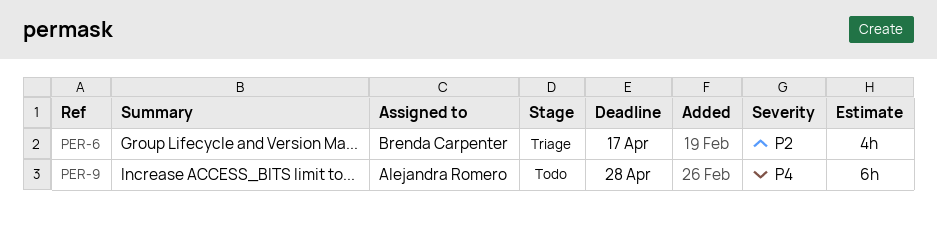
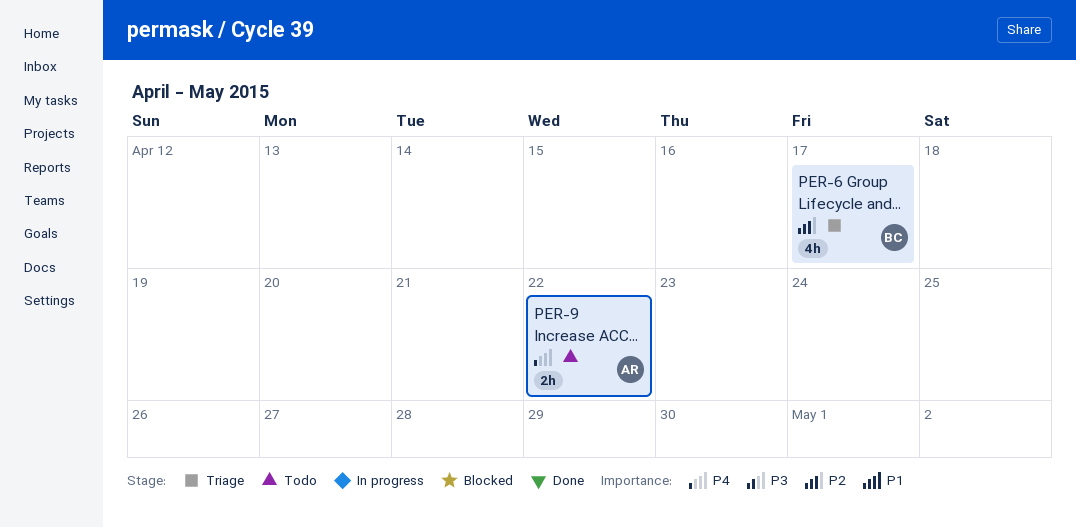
PER-9, estimate: 6h -> 2h
PER-9, due: Apr 28 -> Apr 22

